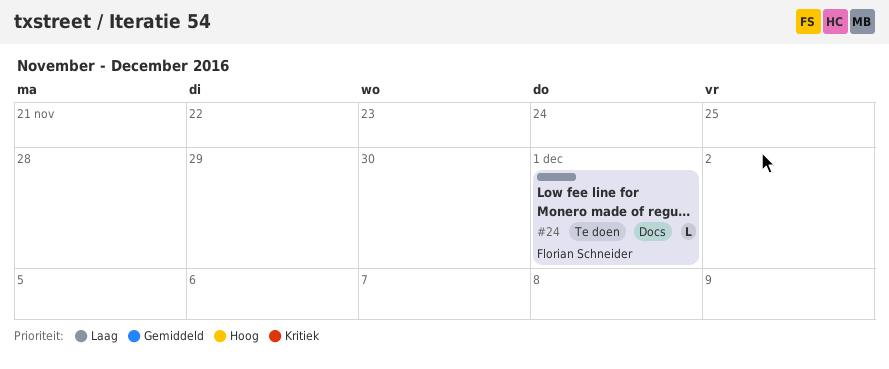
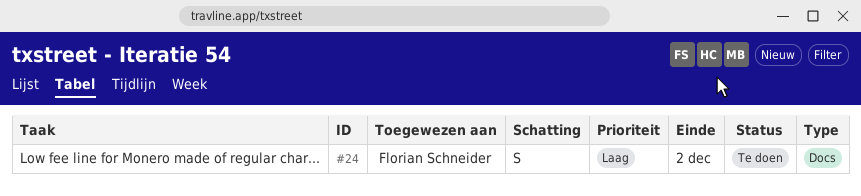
#24, estimate: L -> S
#24, due: Dec 1 -> Dec 2

